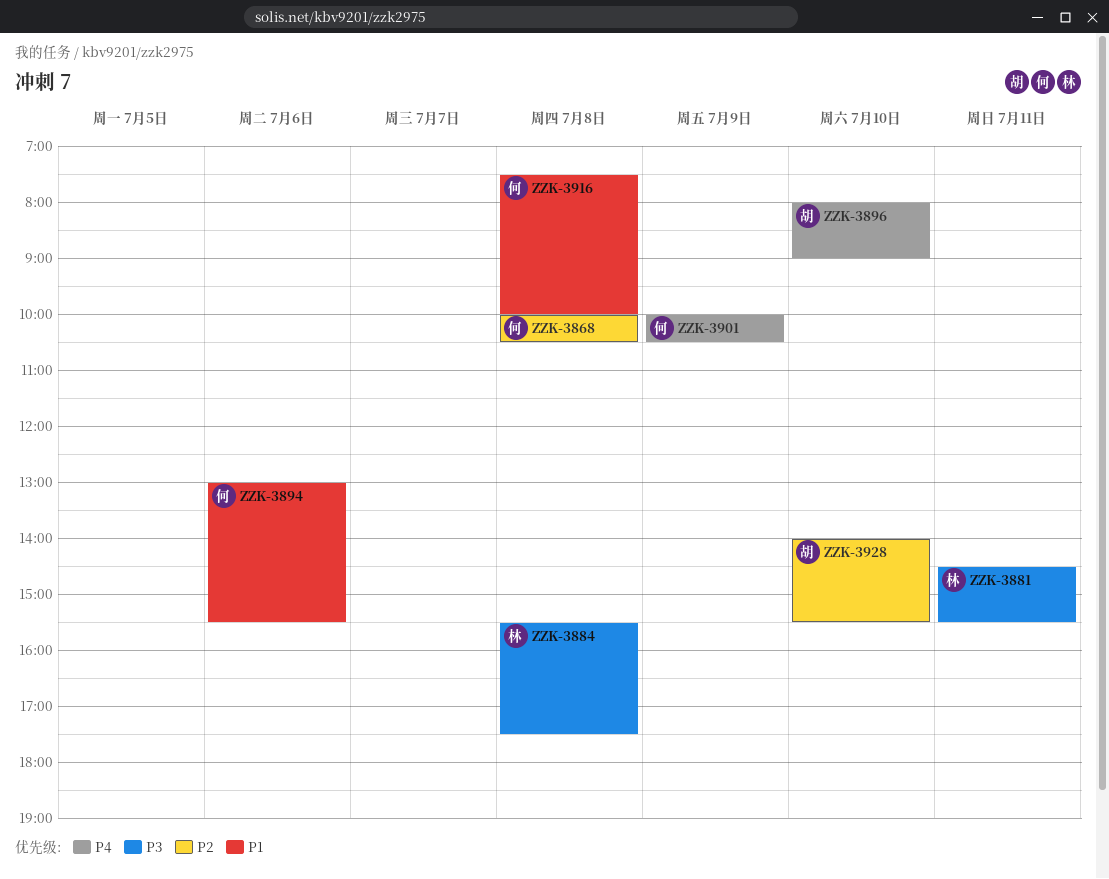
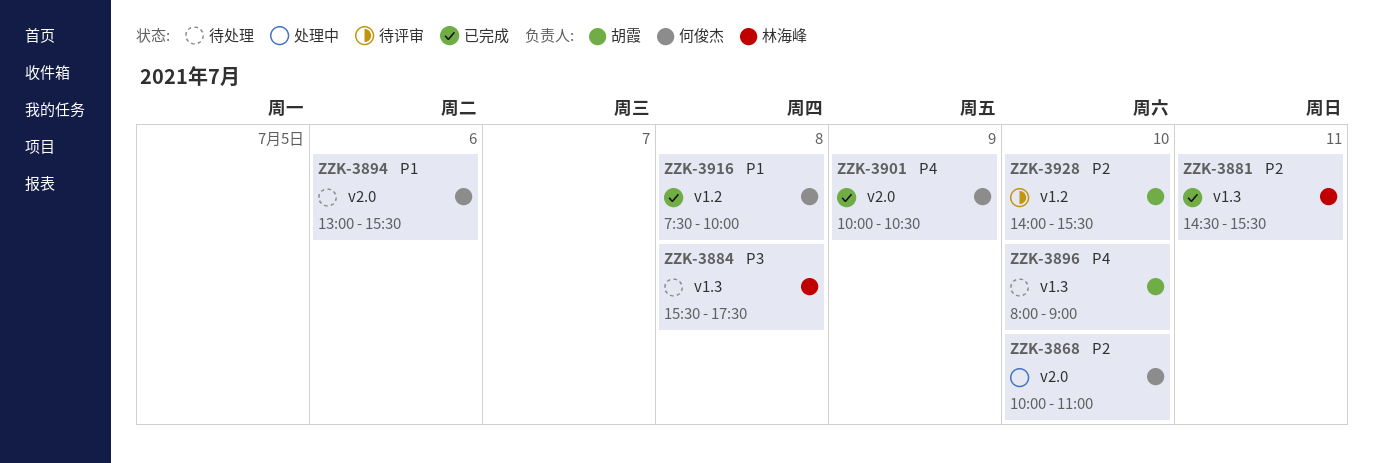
ZZK-3868, day: Jul 8 -> Jul 10
ZZK-3868, ends: 10:30 -> 11:00
ZZK-3881, priority: P3 -> P2

